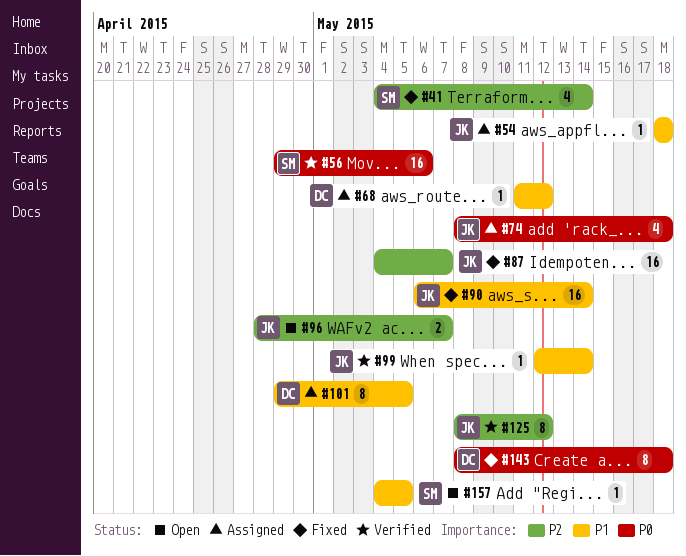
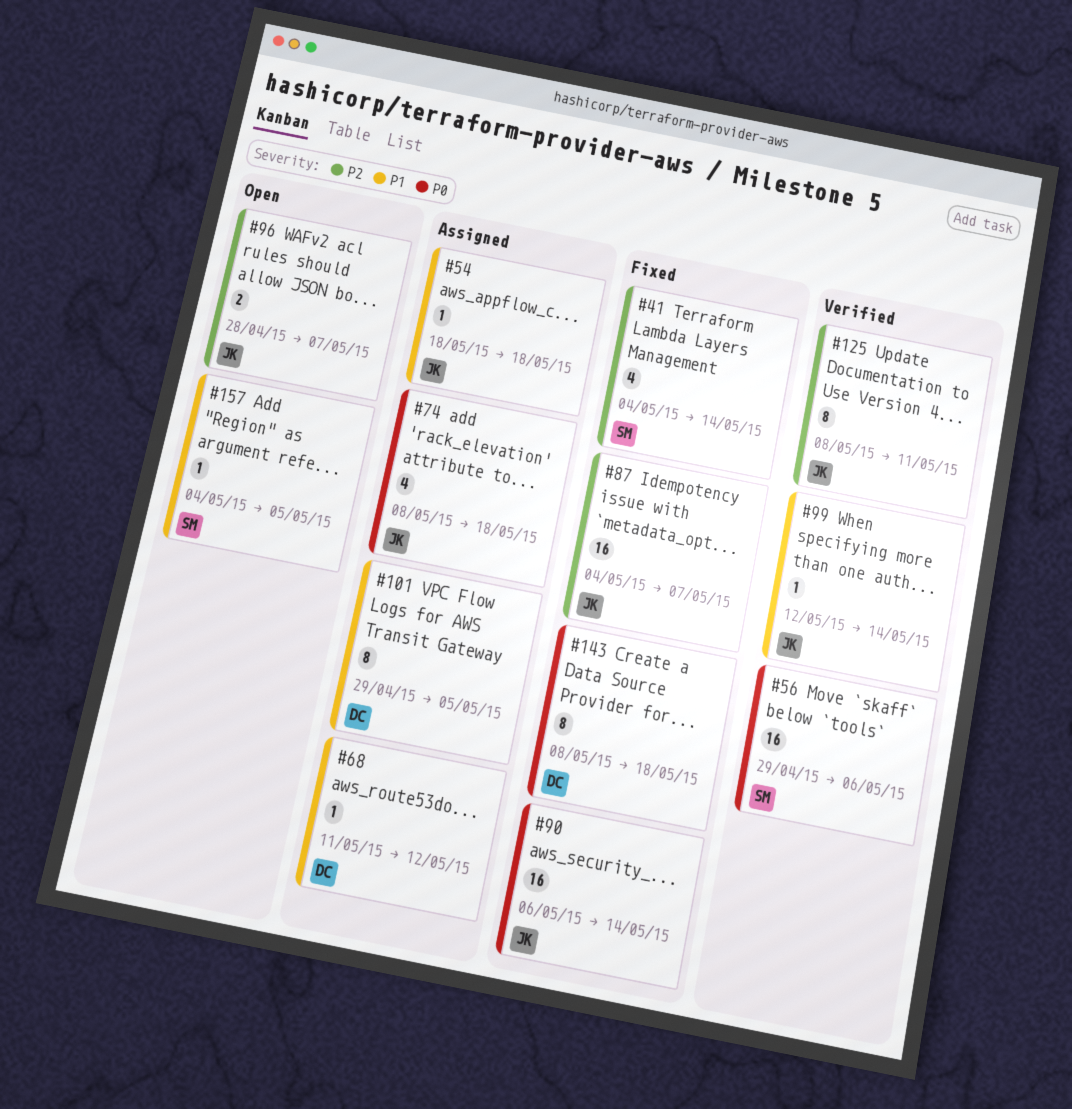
#90, priority: P1 -> P0
#125, due: May 12 -> May 11

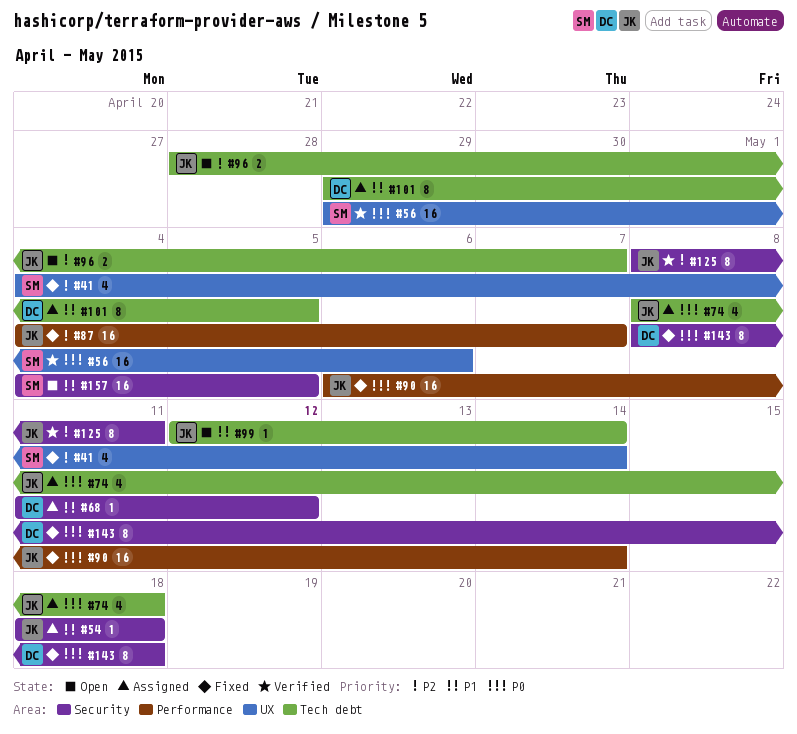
#99, status: Verified -> Open
#157, estimate: 1 -> 16

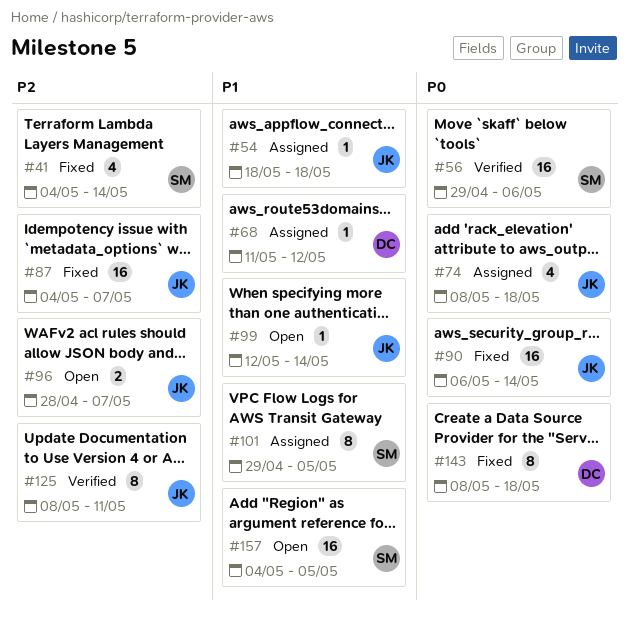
#101, owner: DC -> SM

